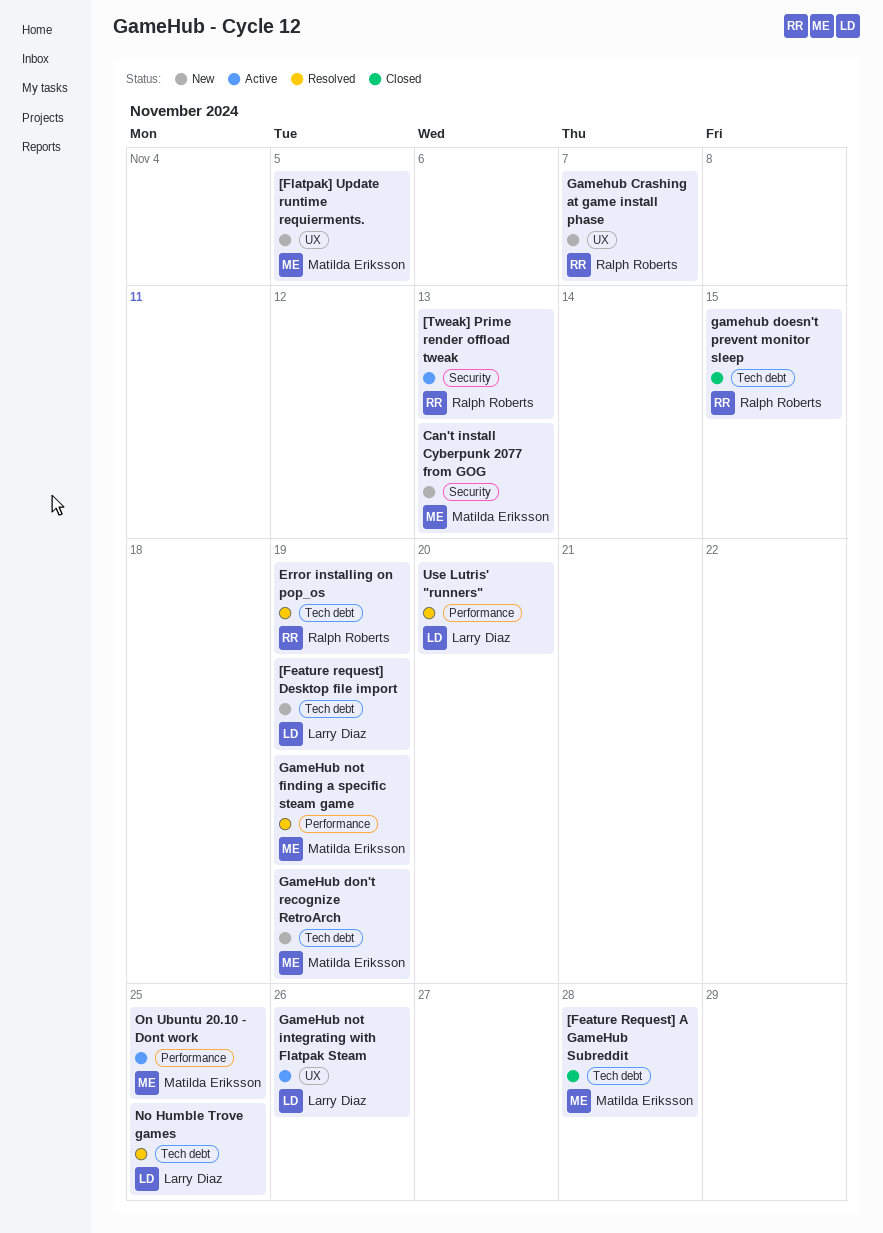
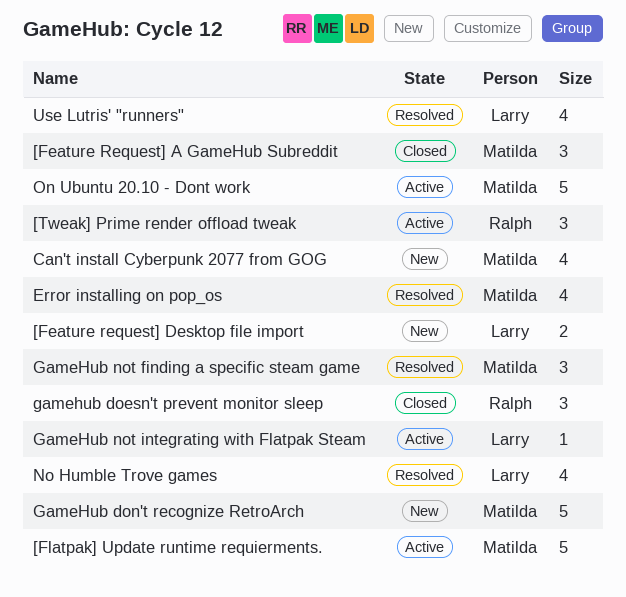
[Flatpak] Update runtime requierments., status: New -> Active
Error installing on pop_os, owner: Ralph Roberts -> Matilda Eriksson
Gamehub Crashing at game install phase: present -> none

